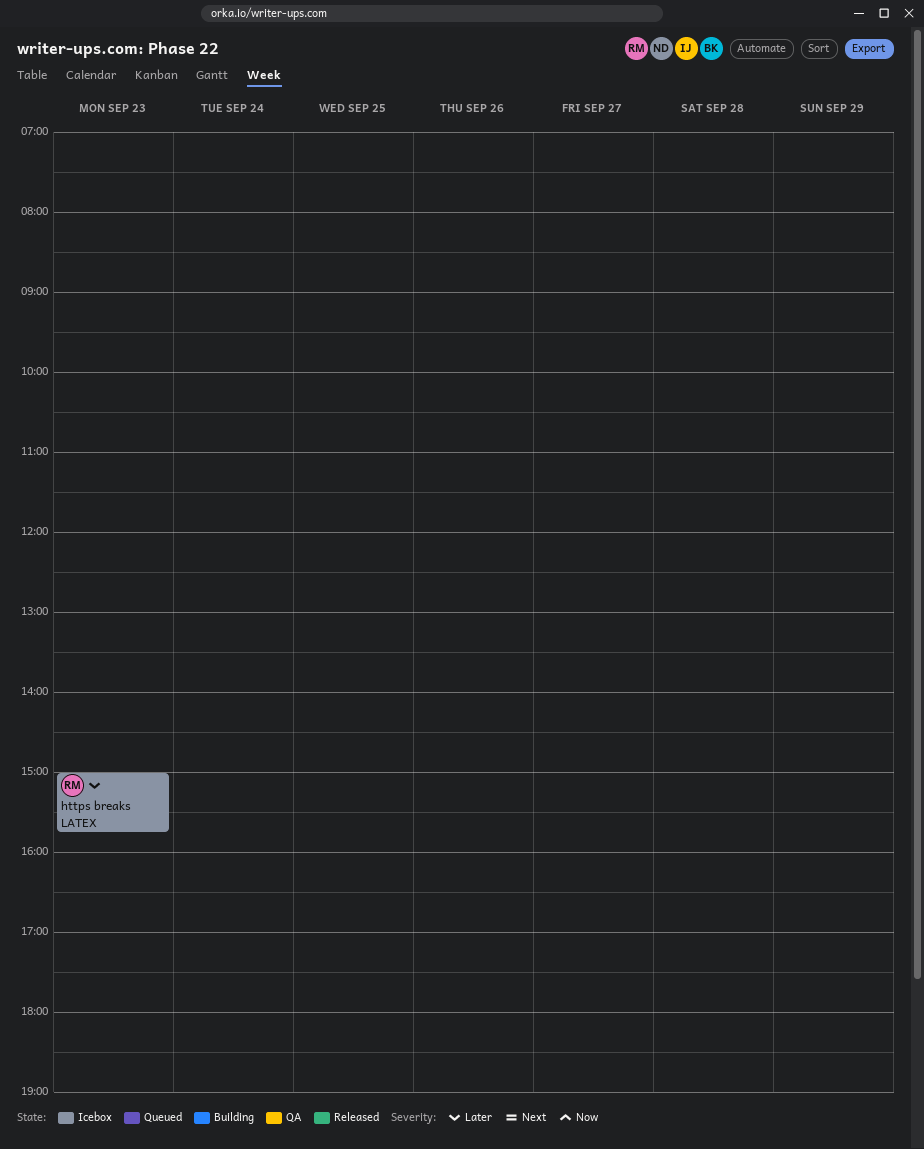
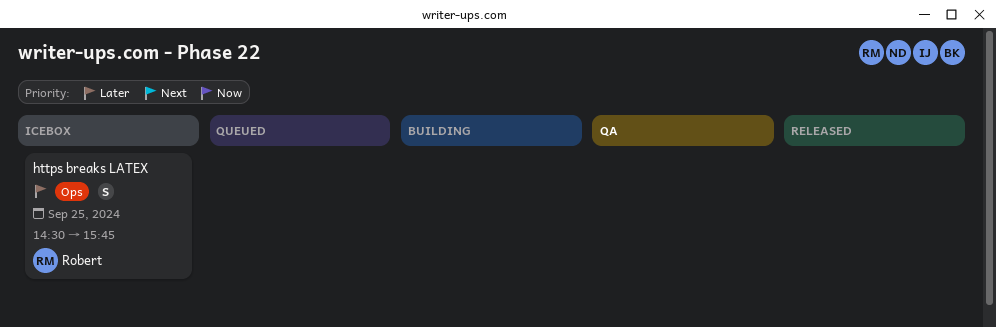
https breaks LATEX, day: Sep 23 -> Sep 25
https breaks LATEX, begins: 15:00 -> 14:30

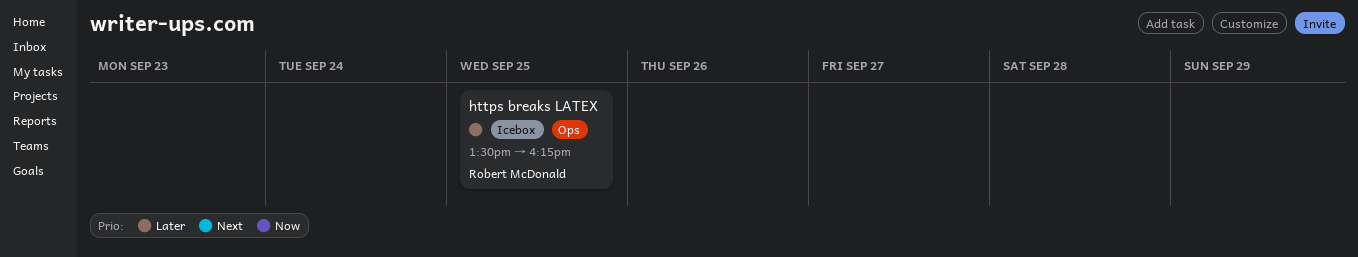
https breaks LATEX, begins: 14:30 -> 13:30
https breaks LATEX, ends: 15:45 -> 16:15

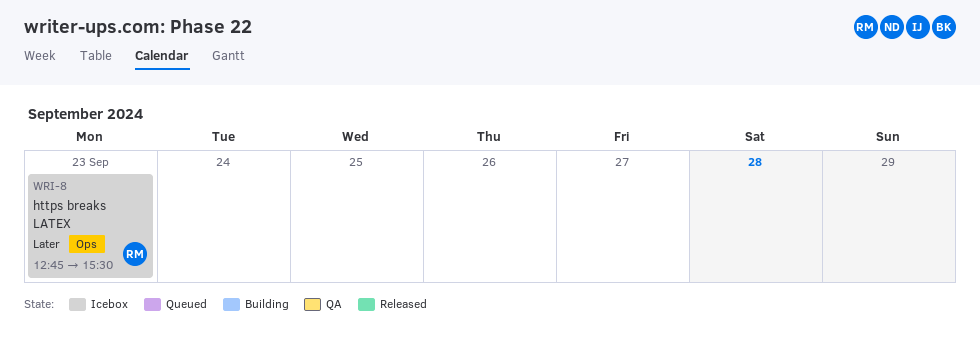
https breaks LATEX, day: Sep 25 -> Sep 23
https breaks LATEX, begins: 13:30 -> 12:45
https breaks LATEX, ends: 16:15 -> 15:30

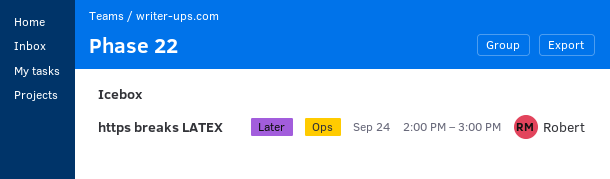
https breaks LATEX, day: Sep 23 -> Sep 24
https breaks LATEX, begins: 12:45 -> 14:00
https breaks LATEX, ends: 15:30 -> 15:00

